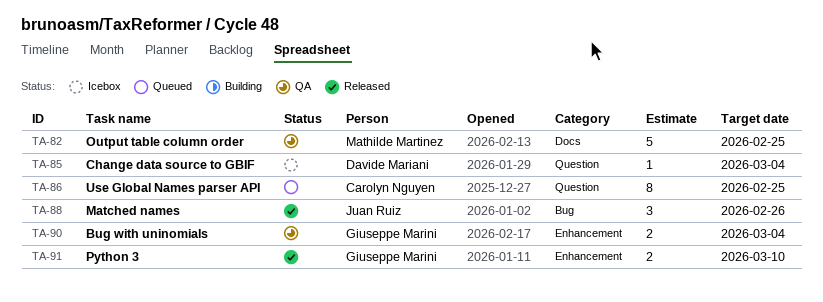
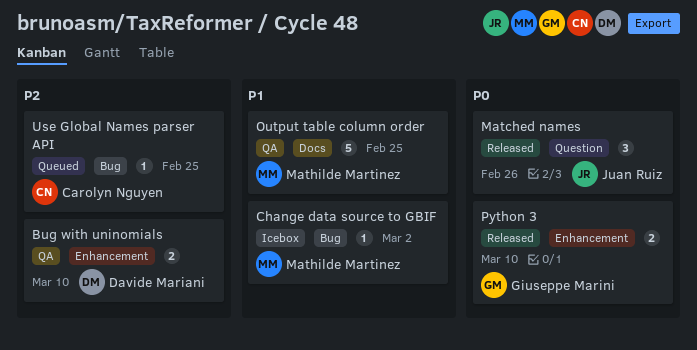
Bug with uninomials, owner: Giuseppe Marini -> Davide Mariani
Bug with uninomials, due: Mar 4 -> Mar 10
Change data source to GBIF, owner: Davide Mariani -> Mathilde Martinez
Change data source to GBIF, label: Question -> Bug
Change data source to GBIF, due: Mar 4 -> Mar 2
Matched names, label: Bug -> Question
Use Global Names parser API, label: Question -> Bug
Use Global Names parser API, estimate: 8 -> 1

